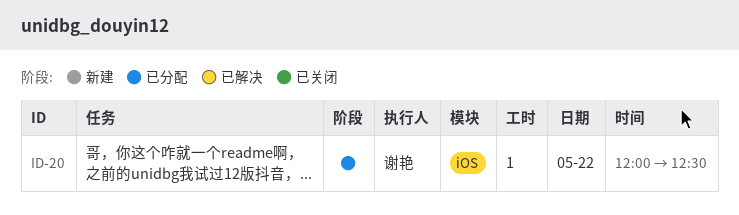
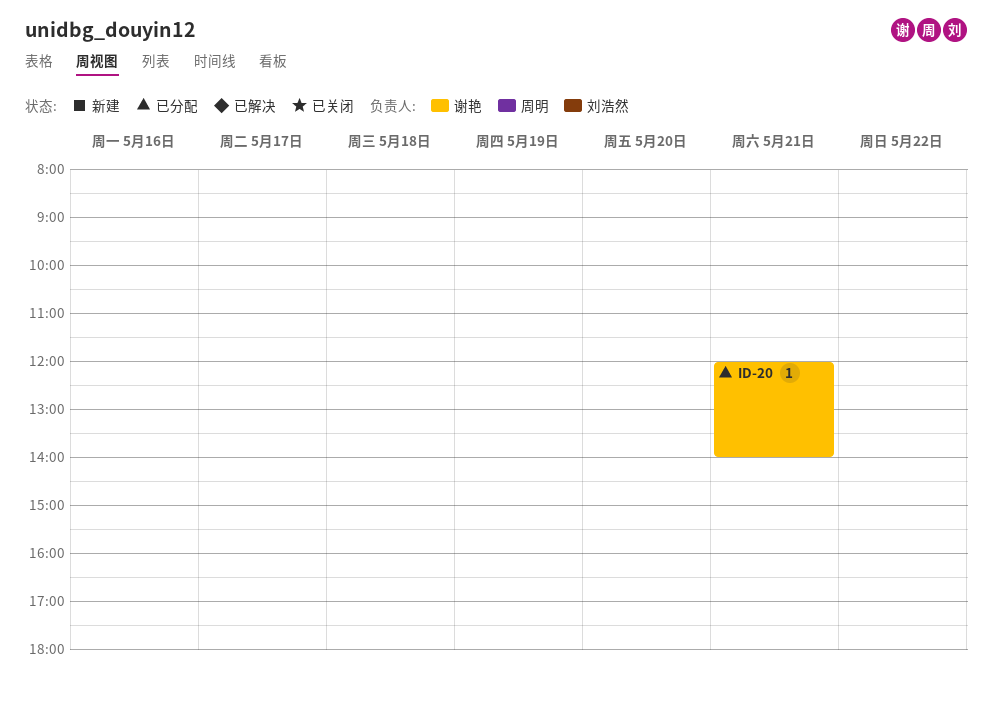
ID-20, day: May 22 -> May 21
ID-20, ends: 12:30 -> 14:00

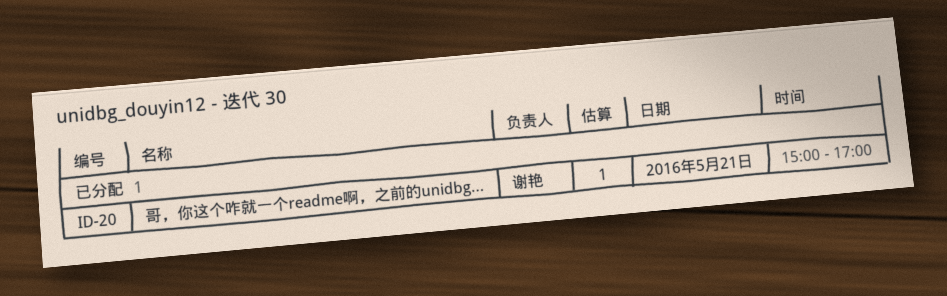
ID-20, begins: 12:00 -> 15:00
ID-20, ends: 14:00 -> 17:00

